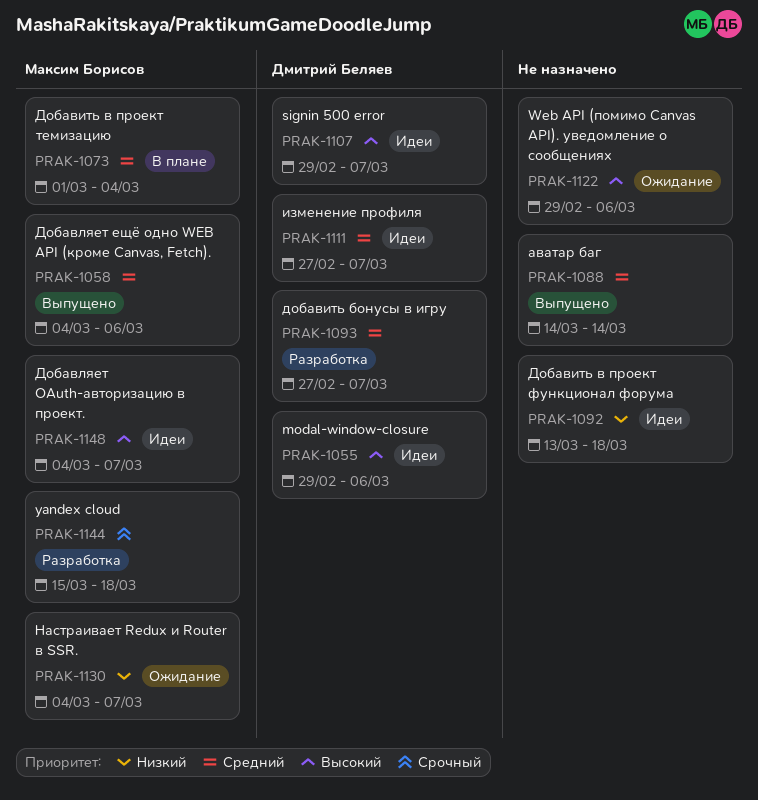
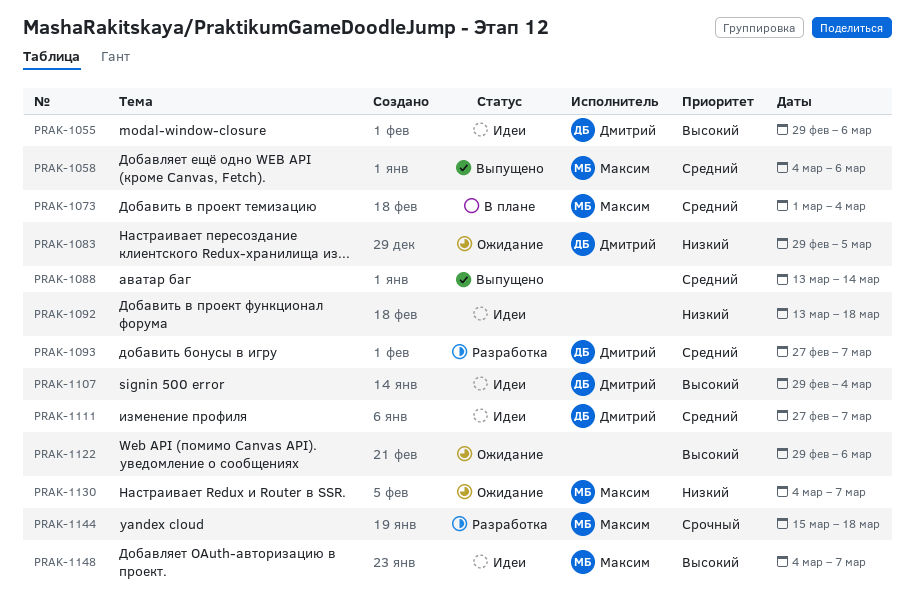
PRAK-1083: none -> present
PRAK-1088, start: Mar 14 -> Mar 13
PRAK-1107, due: Mar 7 -> Mar 4

